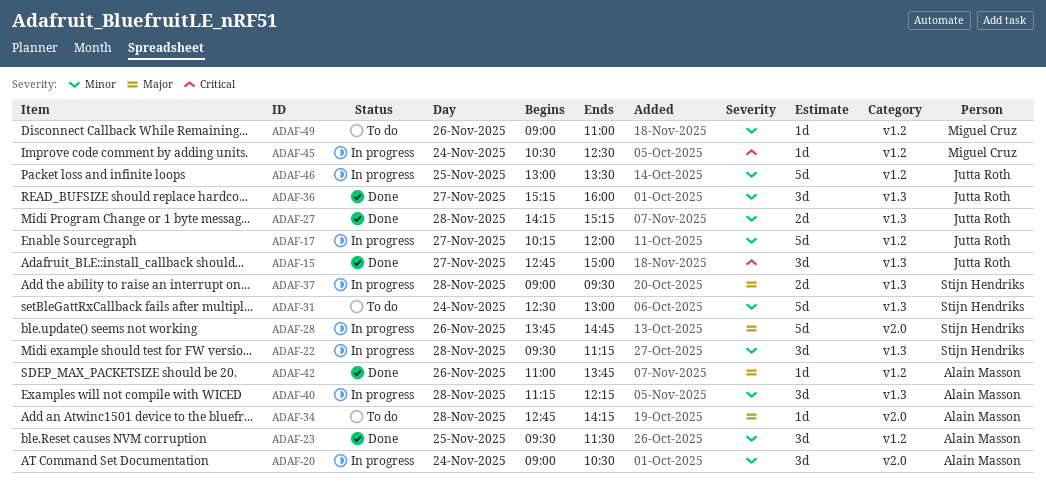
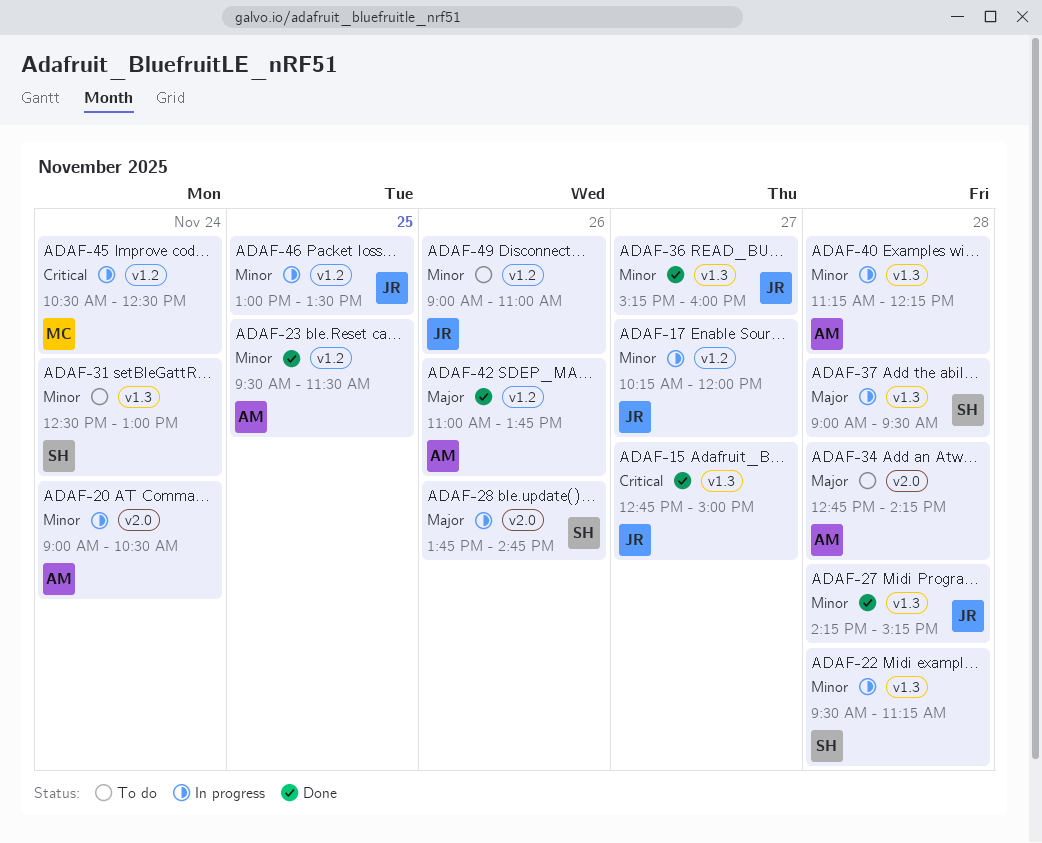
ADAF-49, owner: Miguel Cruz -> Jutta Roth

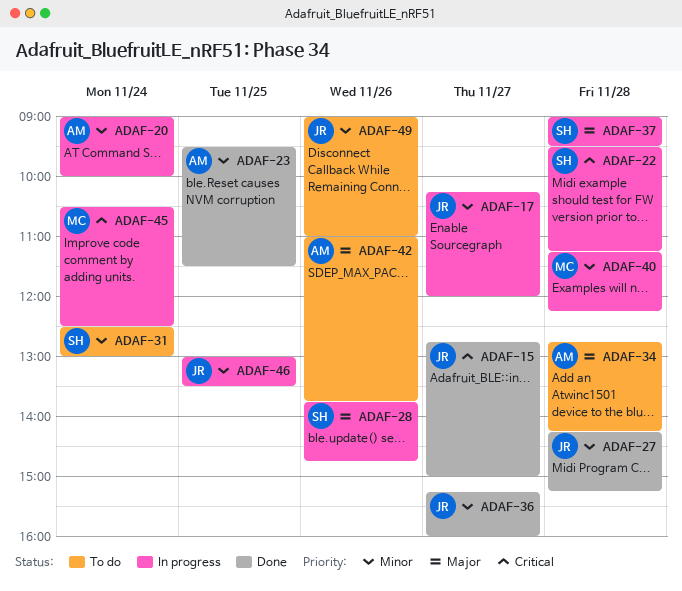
ADAF-20, ends: 10:30 -> 10:00
ADAF-22, priority: Minor -> Critical
ADAF-40, owner: AM -> MC
ADAF-42, status: Done -> To do

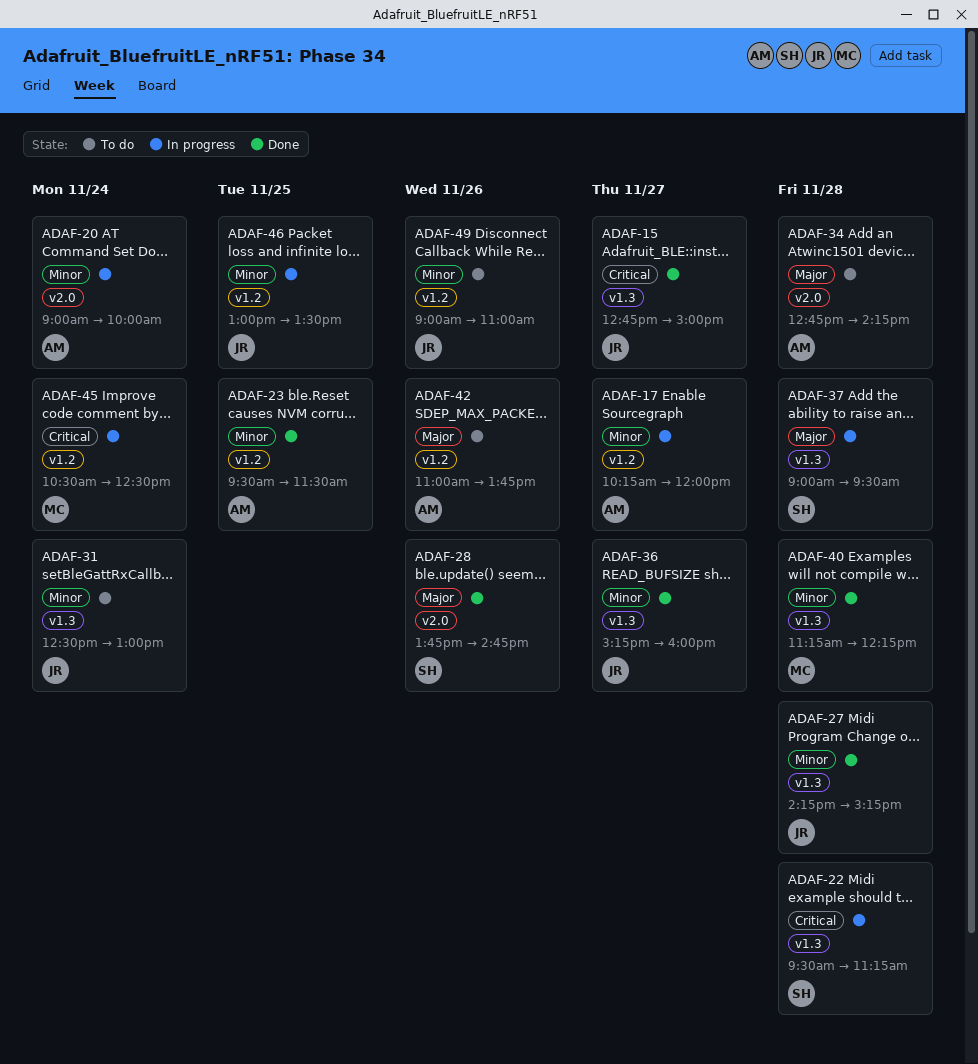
ADAF-17, owner: JR -> AM
ADAF-28, status: In progress -> Done
ADAF-31, owner: SH -> JR
ADAF-40, status: In progress -> Done

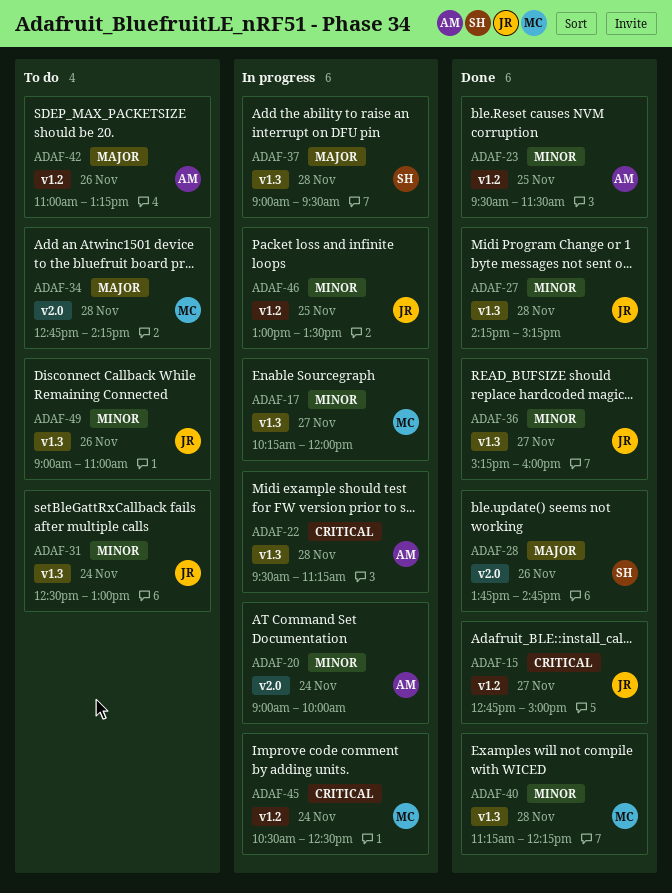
ADAF-15, label: v1.3 -> v1.2
ADAF-17, owner: AM -> MC
ADAF-17, label: v1.2 -> v1.3
ADAF-22, owner: SH -> AM
ADAF-34, owner: AM -> MC
ADAF-42, ends: 13:45 -> 13:15
ADAF-49, label: v1.2 -> v1.3

